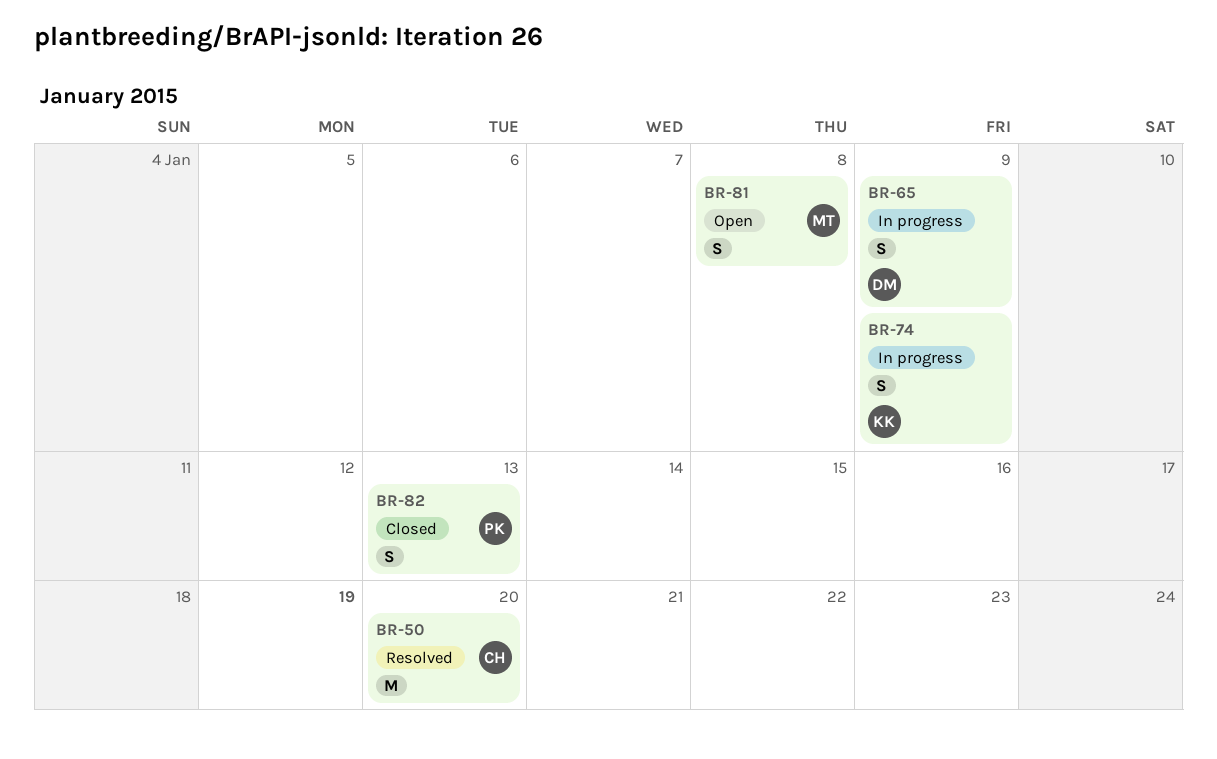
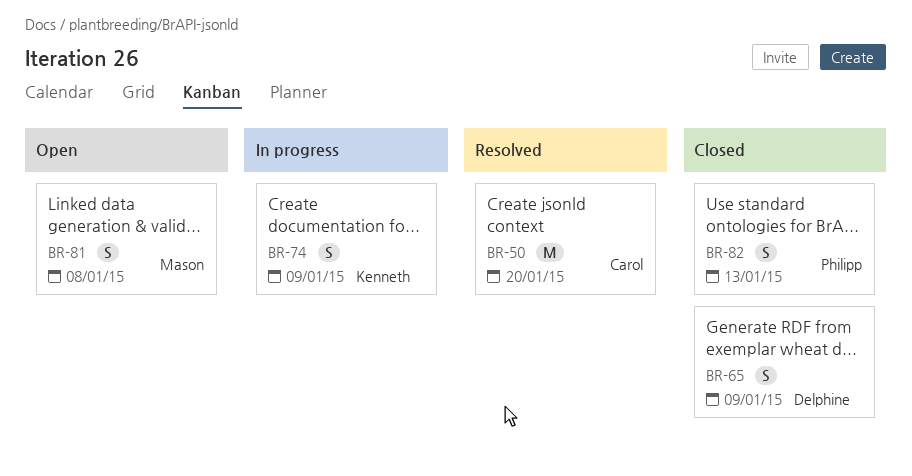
BR-65, status: In progress -> Closed

